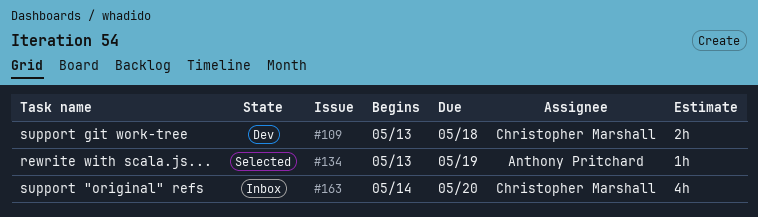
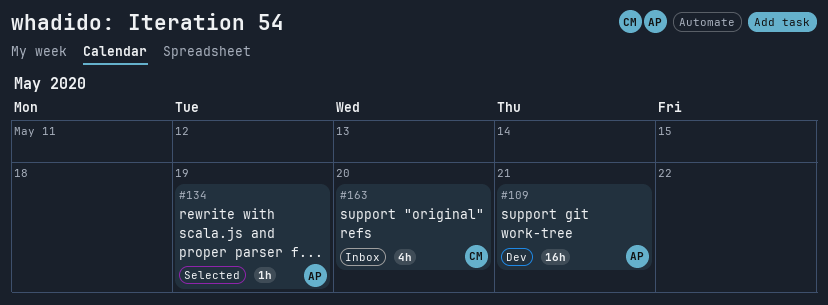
#109, owner: Christopher Marshall -> Anthony Pritchard
#109, estimate: 2h -> 16h
#109, due: May 18 -> May 21

